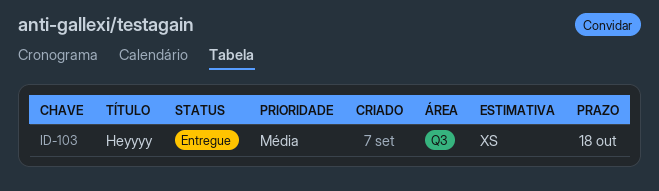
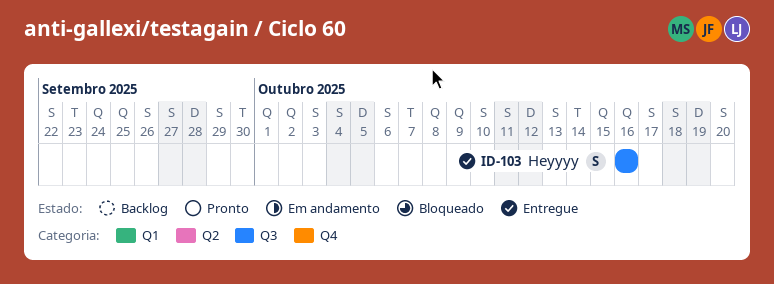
ID-103, estimate: XS -> S
ID-103, due: Oct 18 -> Oct 16

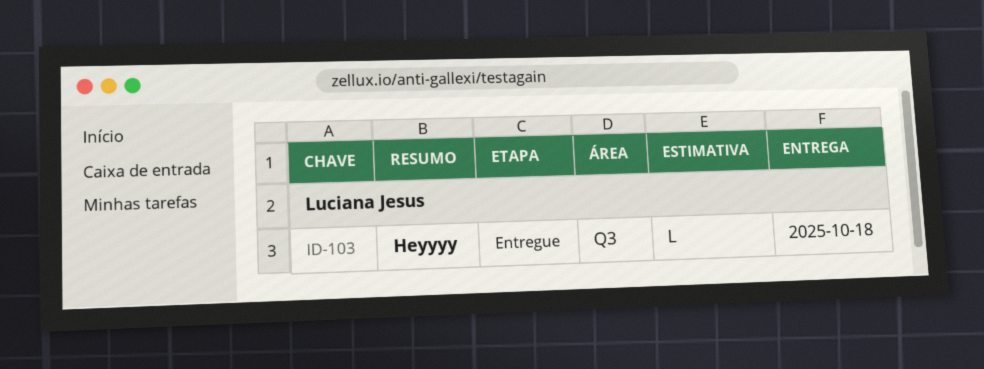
ID-103, estimate: S -> L
ID-103, due: Oct 16 -> Oct 18

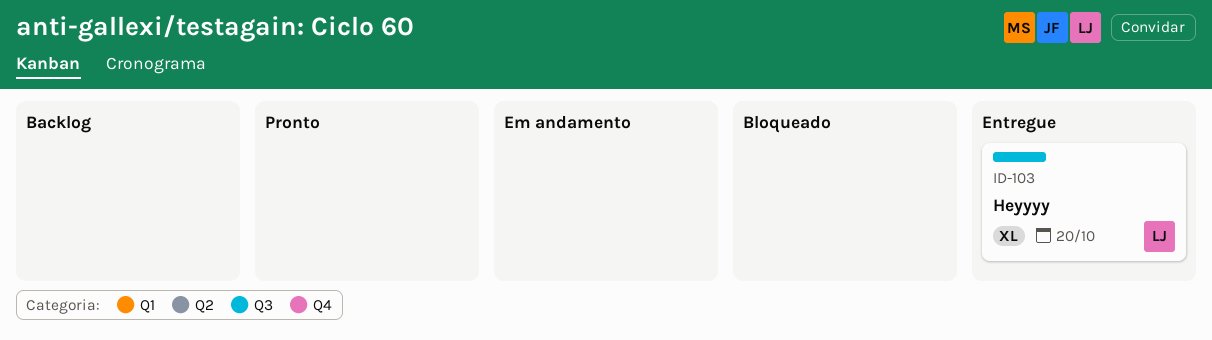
ID-103, estimate: L -> XL
ID-103, due: Oct 18 -> Oct 20

